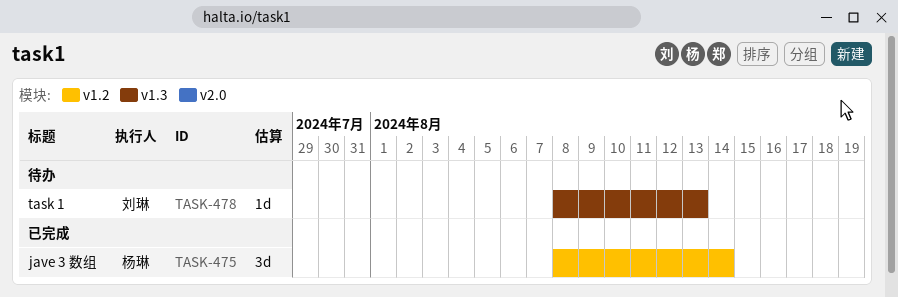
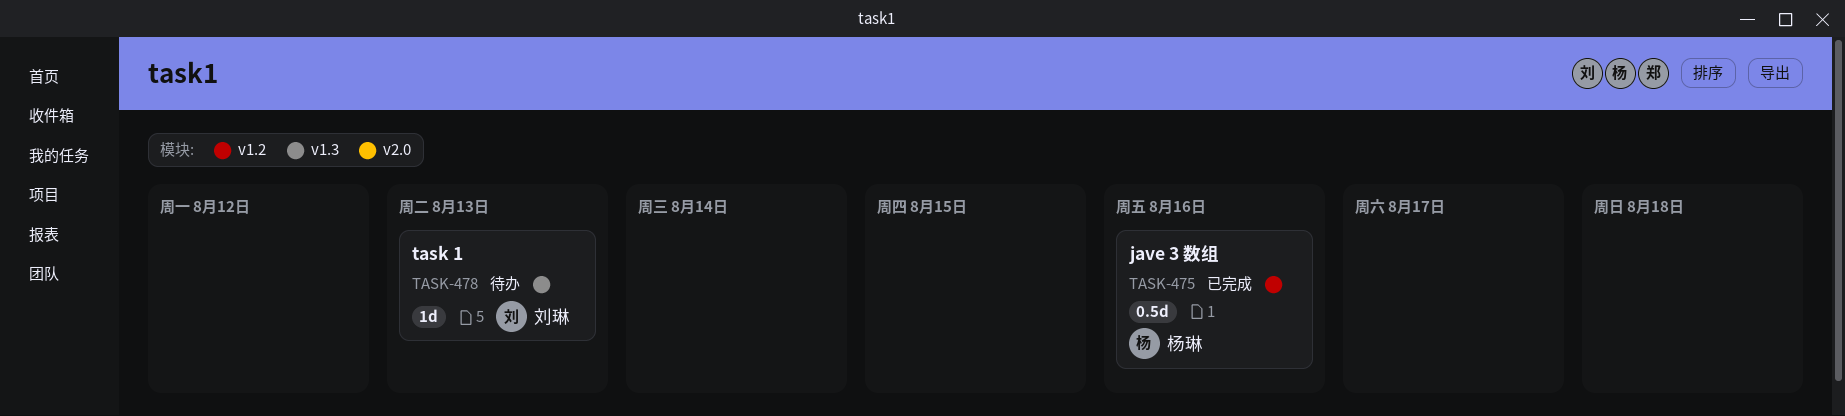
TASK-475, estimate: 3d -> 0.5d
TASK-475, due: Aug 14 -> Aug 16

